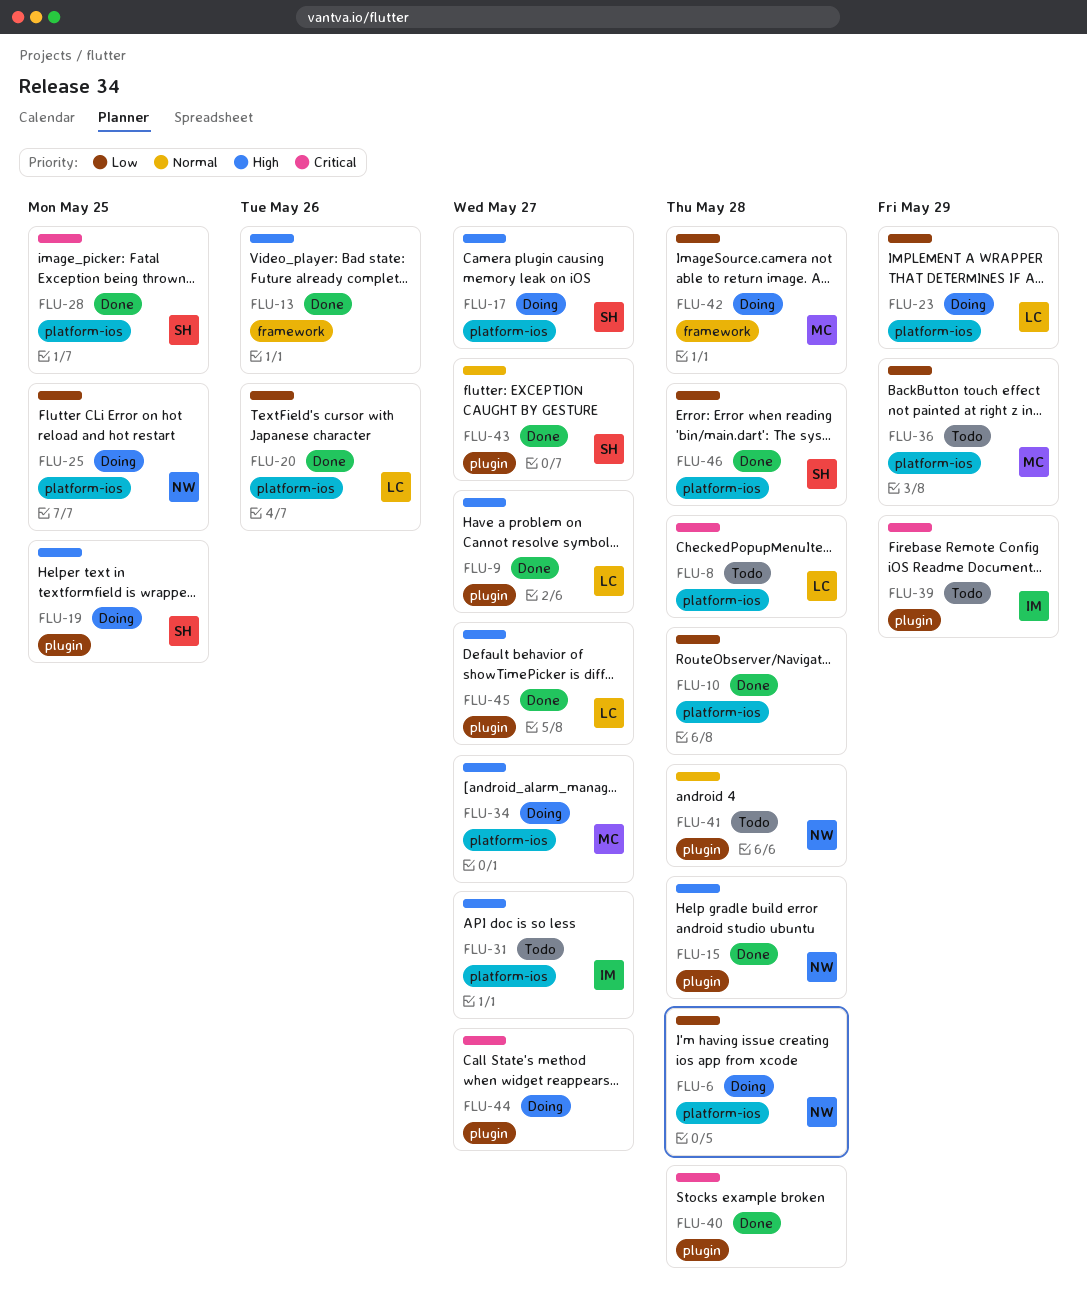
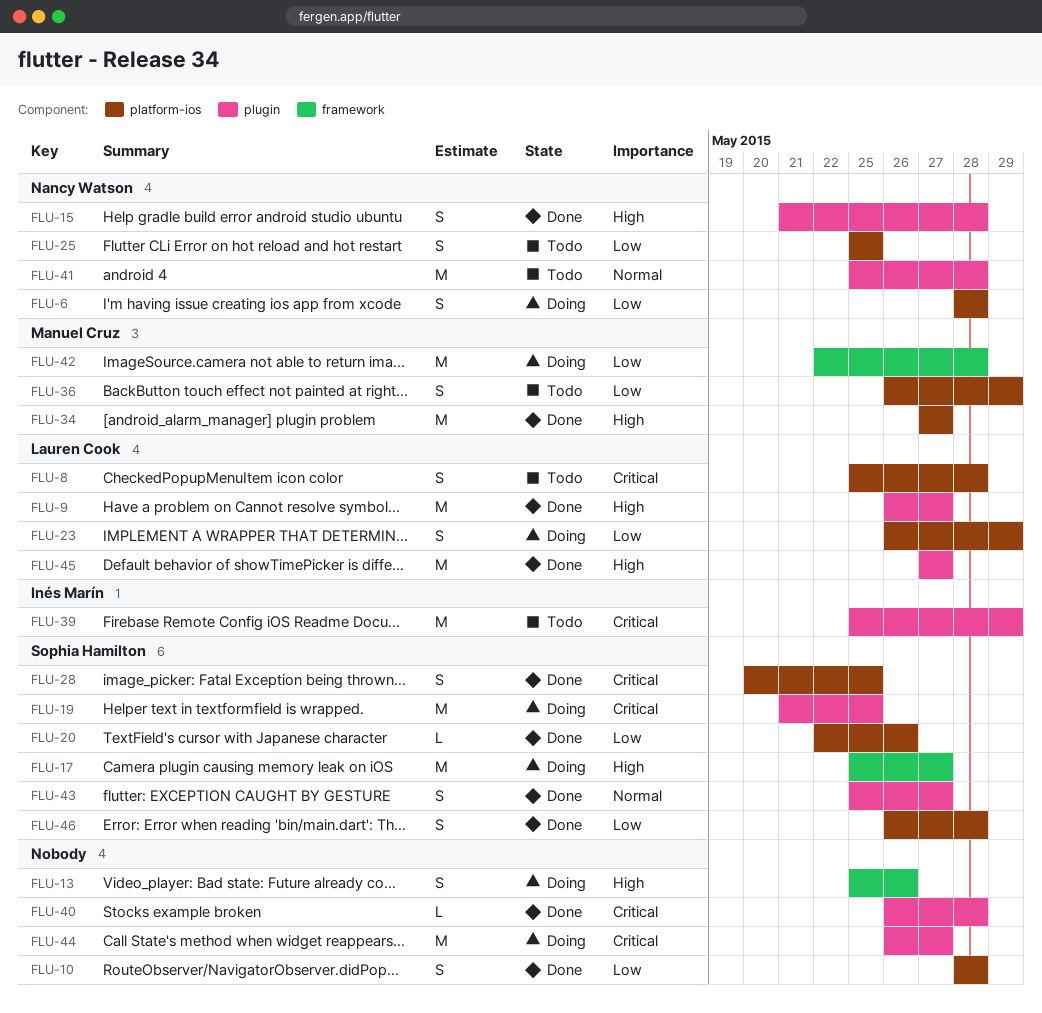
FLU-13, status: Done -> Doing
FLU-17, label: platform-ios -> framework
FLU-19, priority: High -> Critical
FLU-20, owner: Lauren Cook -> Sophia Hamilton
FLU-25, status: Doing -> Todo
FLU-31: present -> none
FLU-34, status: Doing -> Done

